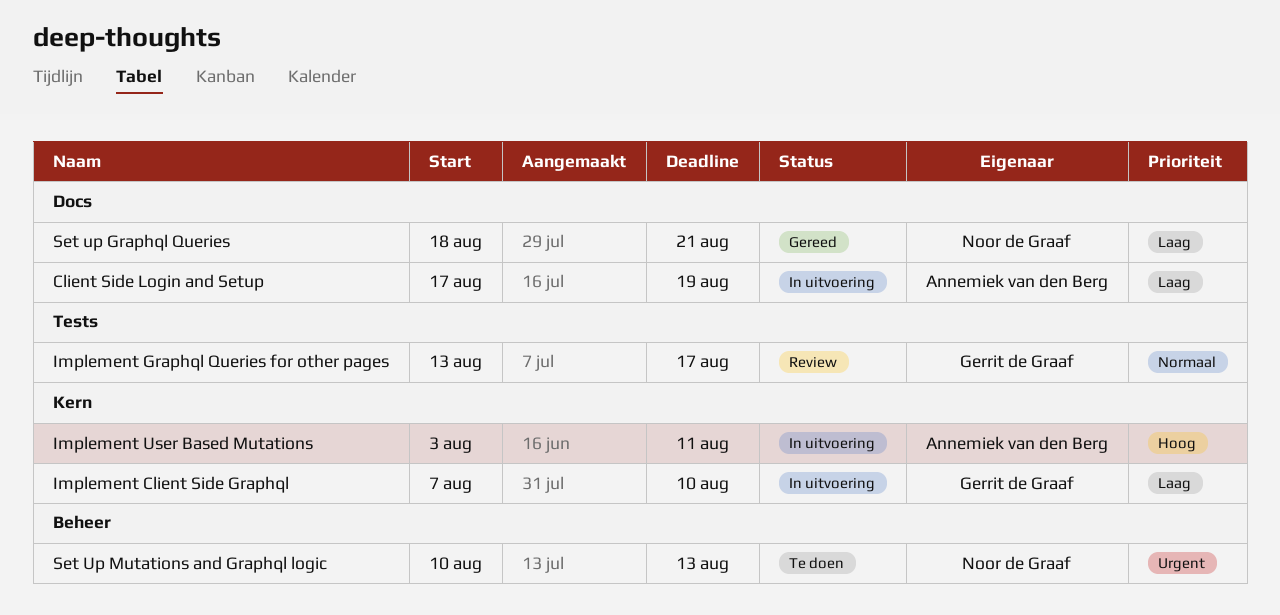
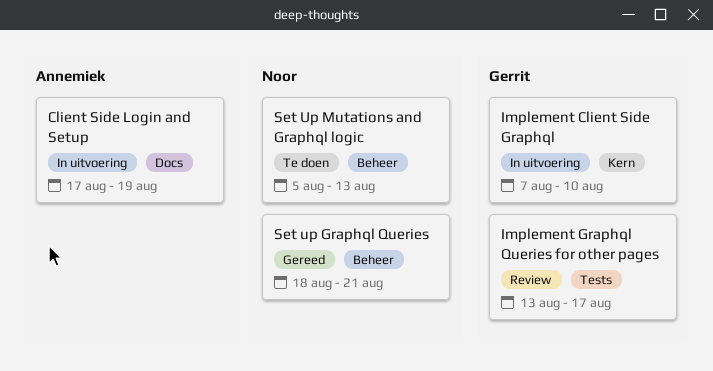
Implement User Based Mutations: present -> none
Set up Graphql Queries, label: Docs -> Beheer
Set Up Mutations and Graphql logic, start: Aug 10 -> Aug 5

